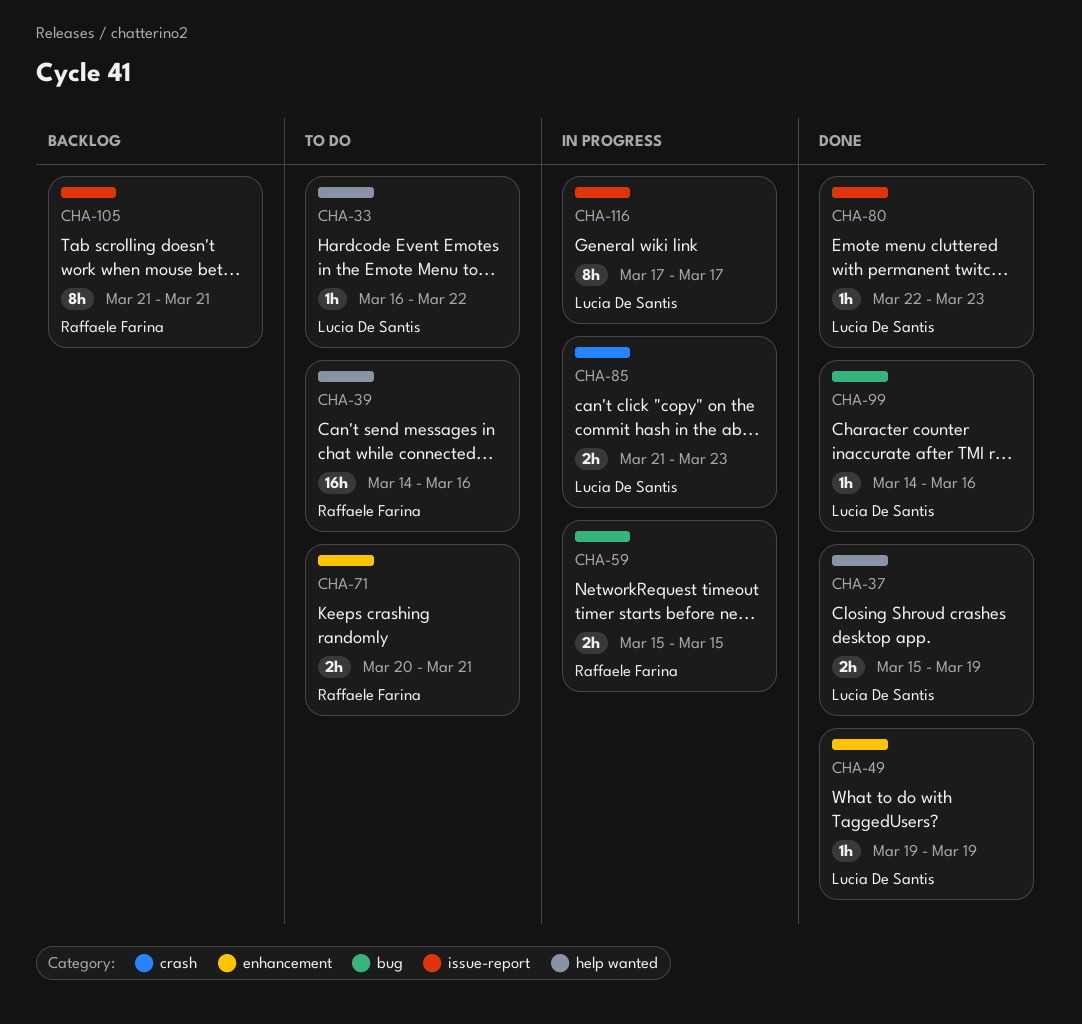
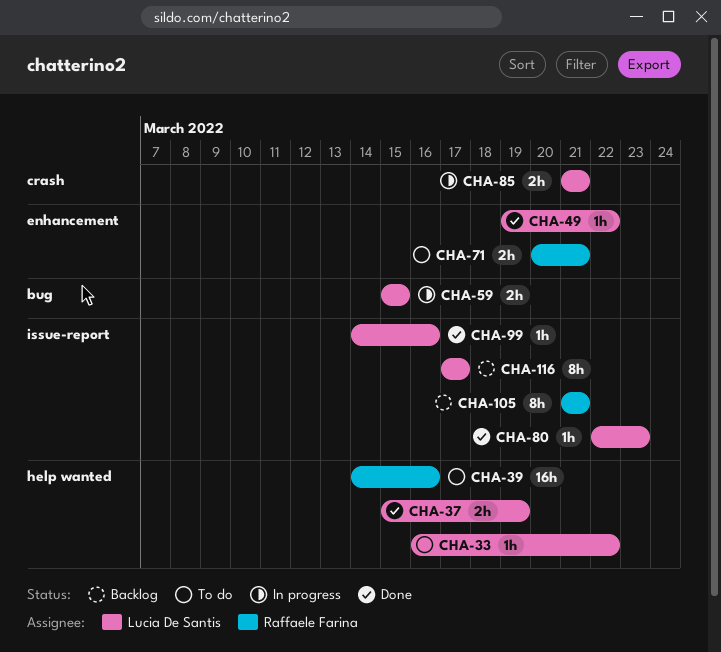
CHA-49, due: Mar 19 -> Mar 22
CHA-59, owner: Raffaele Farina -> Lucia De Santis
CHA-85, due: Mar 23 -> Mar 21
CHA-99, label: bug -> issue-report
CHA-116, status: In progress -> Backlog

